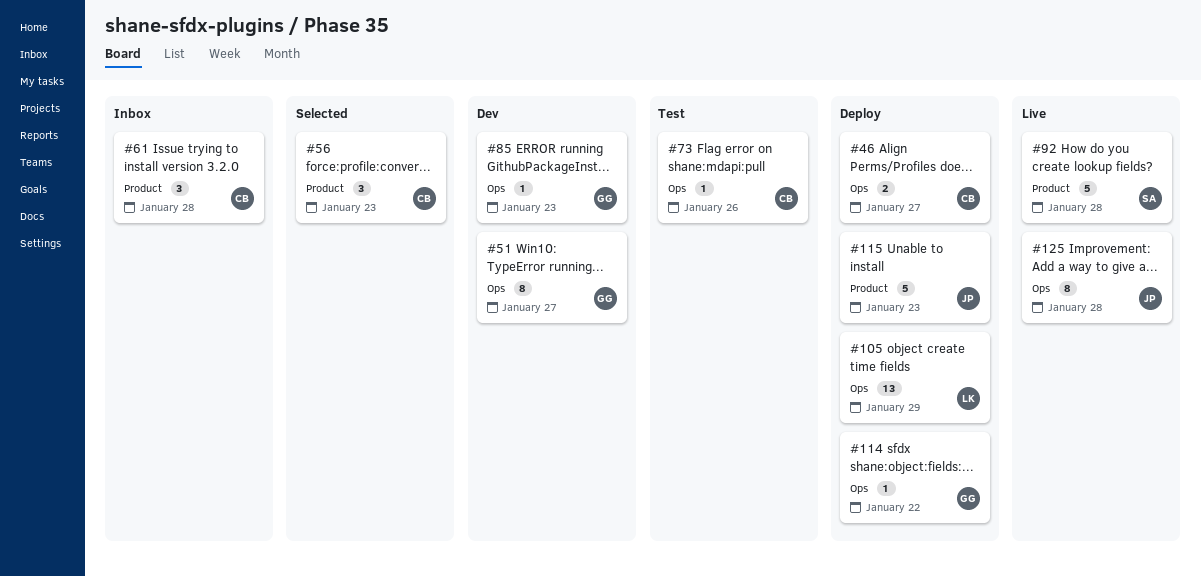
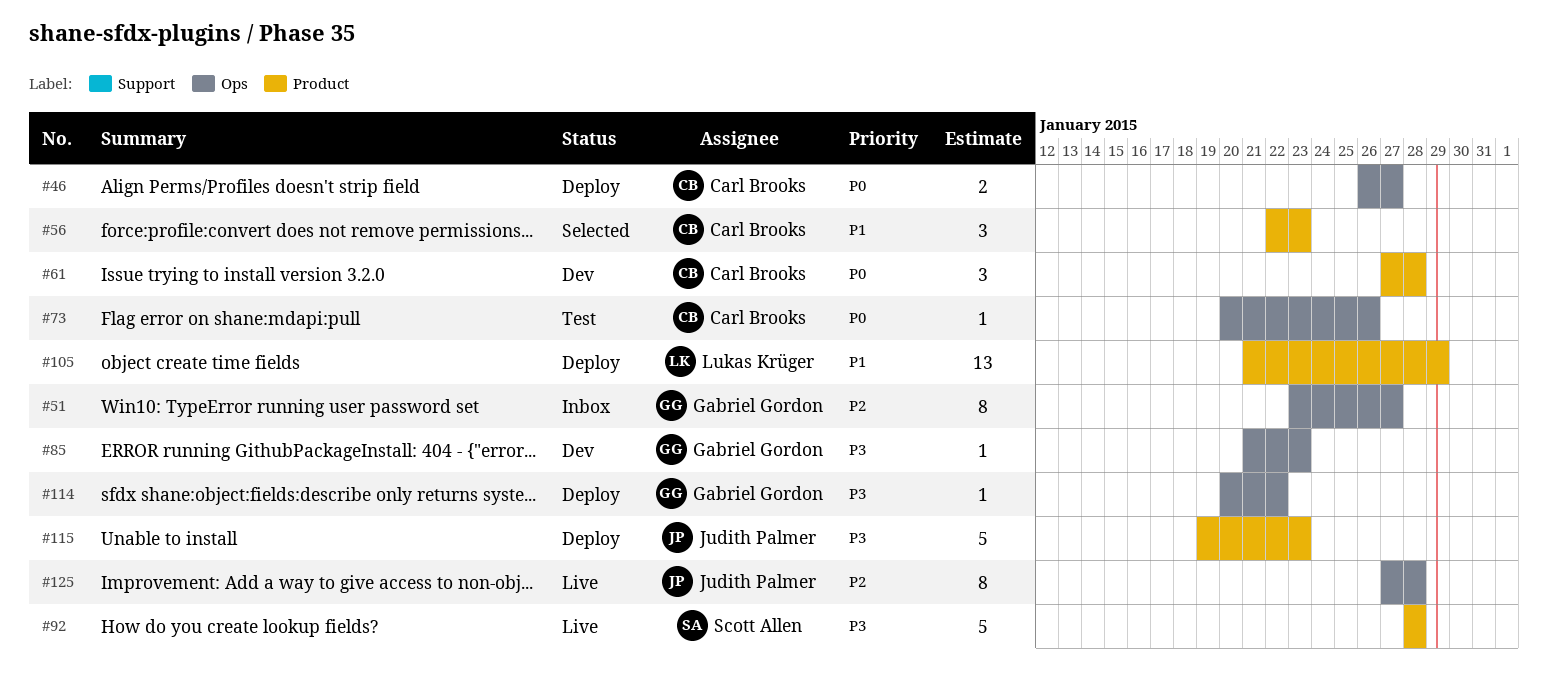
#51, status: Dev -> Inbox
#61, status: Inbox -> Dev
#105, label: Ops -> Product

